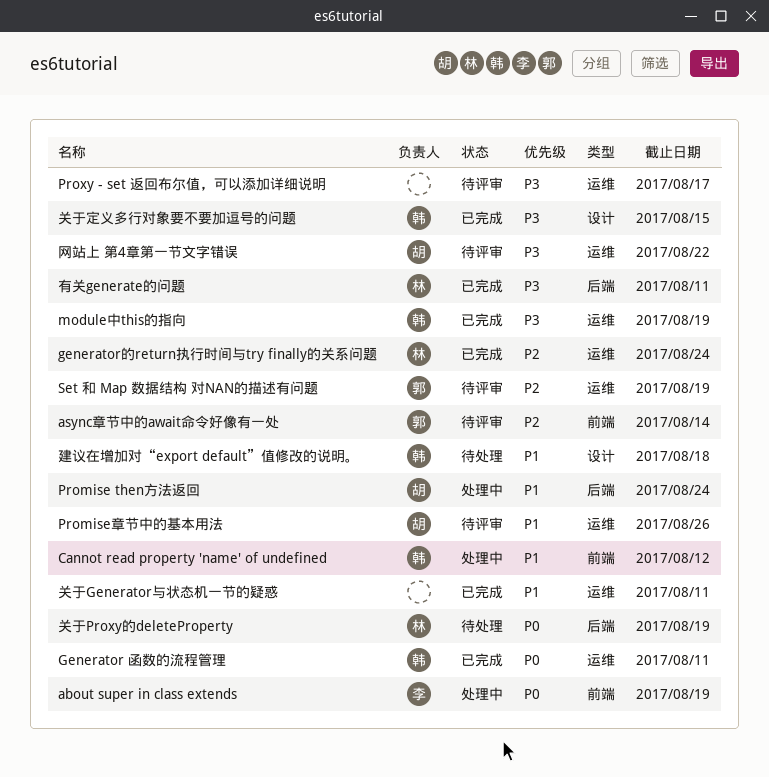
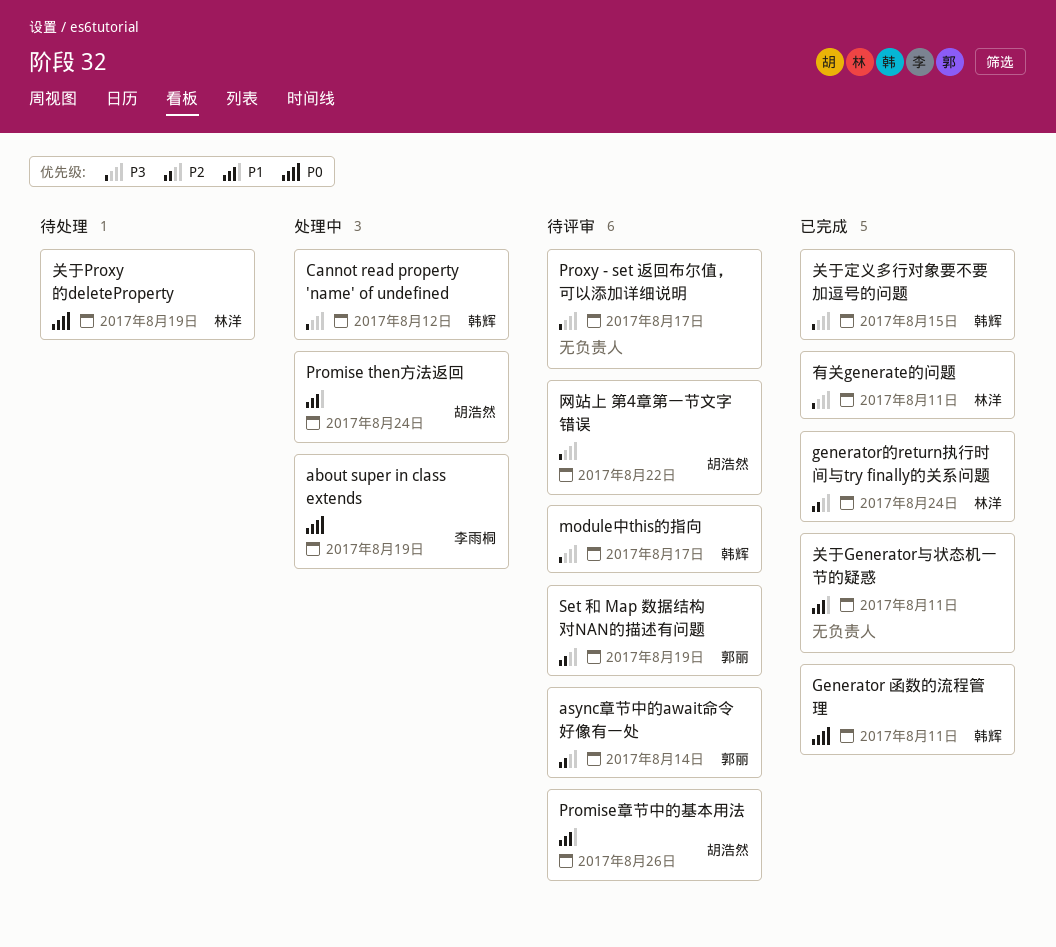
Cannot read property 'name' of undefined, priority: P1 -> P3
module中this的指向, status: 已完成 -> 待评审
module中this的指向, due: Aug 19 -> Aug 17
建议在增加对“export default”值修改的说明。: present -> none

